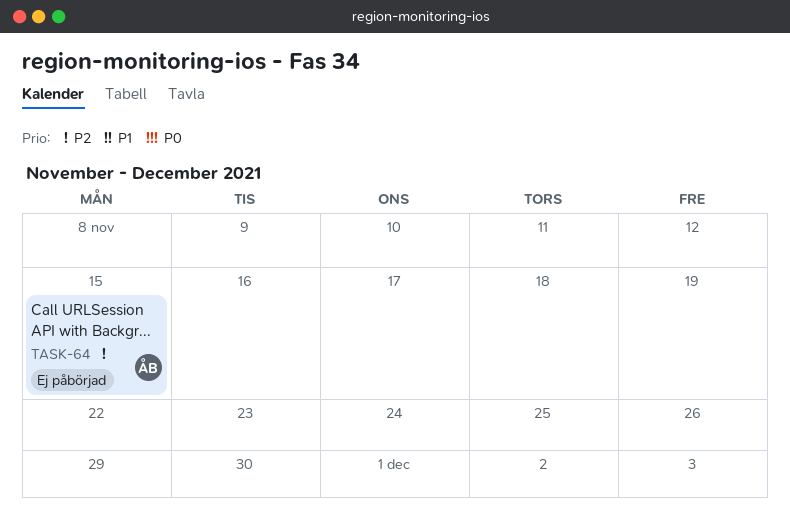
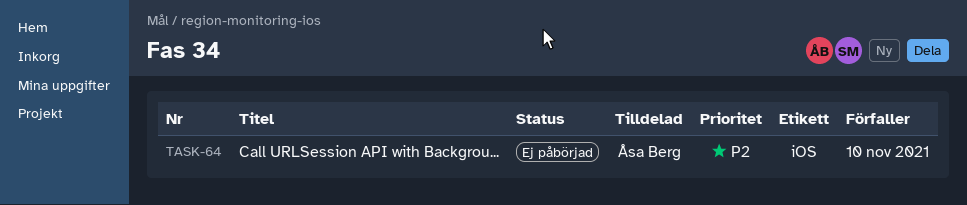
TASK-64, due: Nov 15 -> Nov 10

